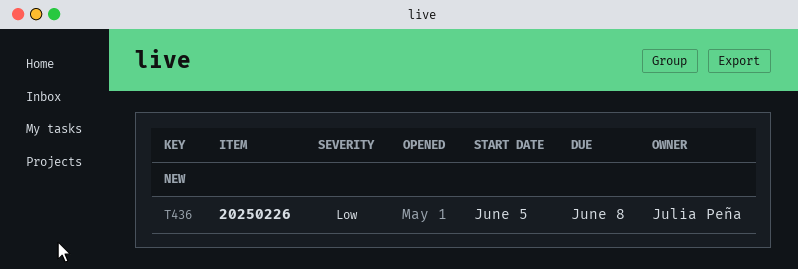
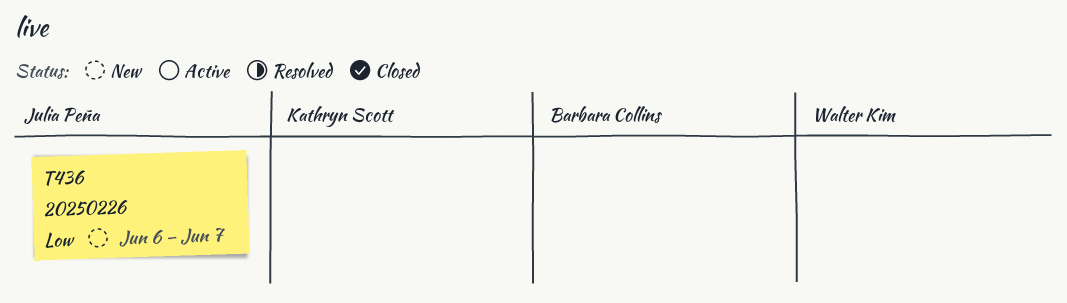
T436, start: Jun 5 -> Jun 6
T436, due: Jun 8 -> Jun 7

